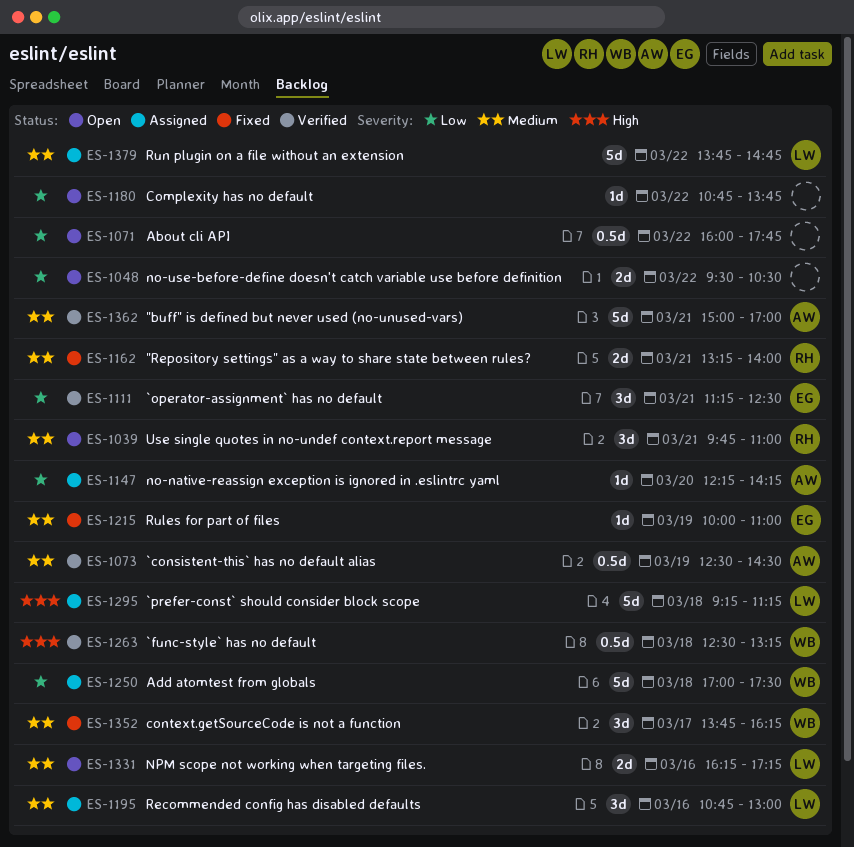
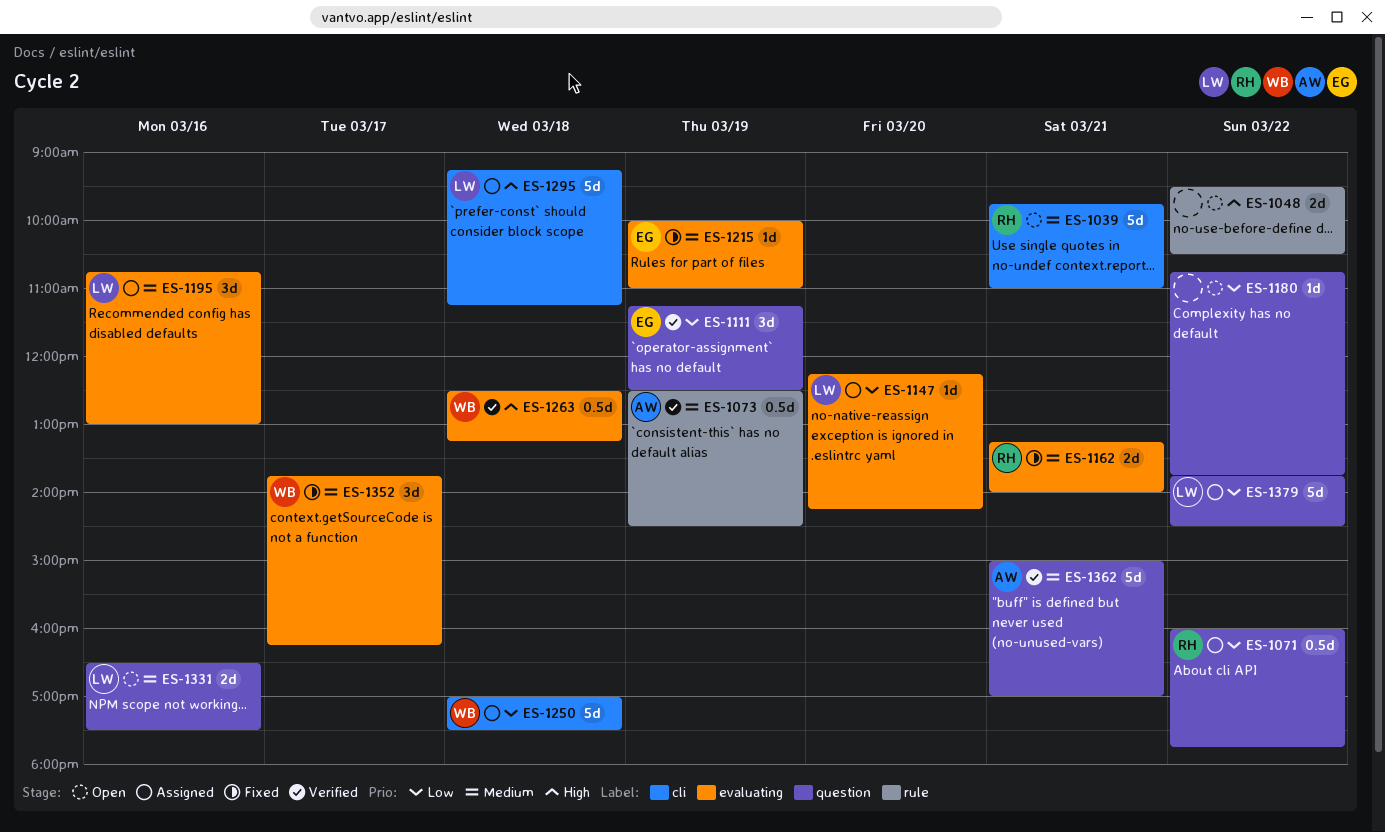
ES-1039, estimate: 3d -> 5d
ES-1048, priority: Low -> High
ES-1071, status: Open -> Assigned
ES-1071, owner: none -> RH
ES-1111, day: Mar 21 -> Mar 19
ES-1147, owner: AW -> LW
ES-1331, begins: 16:15 -> 16:30
ES-1331, ends: 17:15 -> 17:30
ES-1379, priority: Medium -> Low
ES-1379, ends: 14:45 -> 14:30

